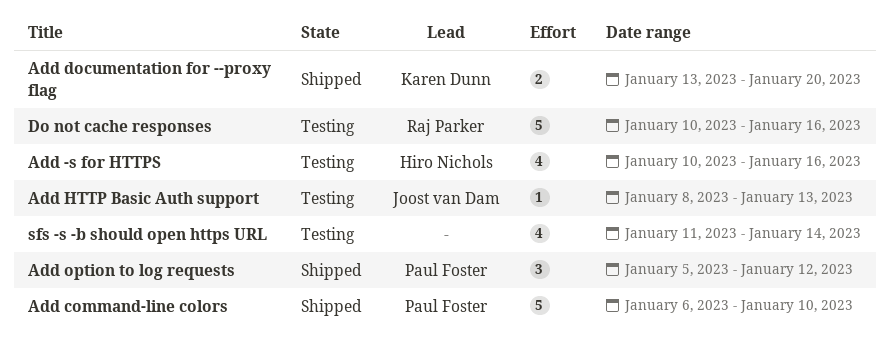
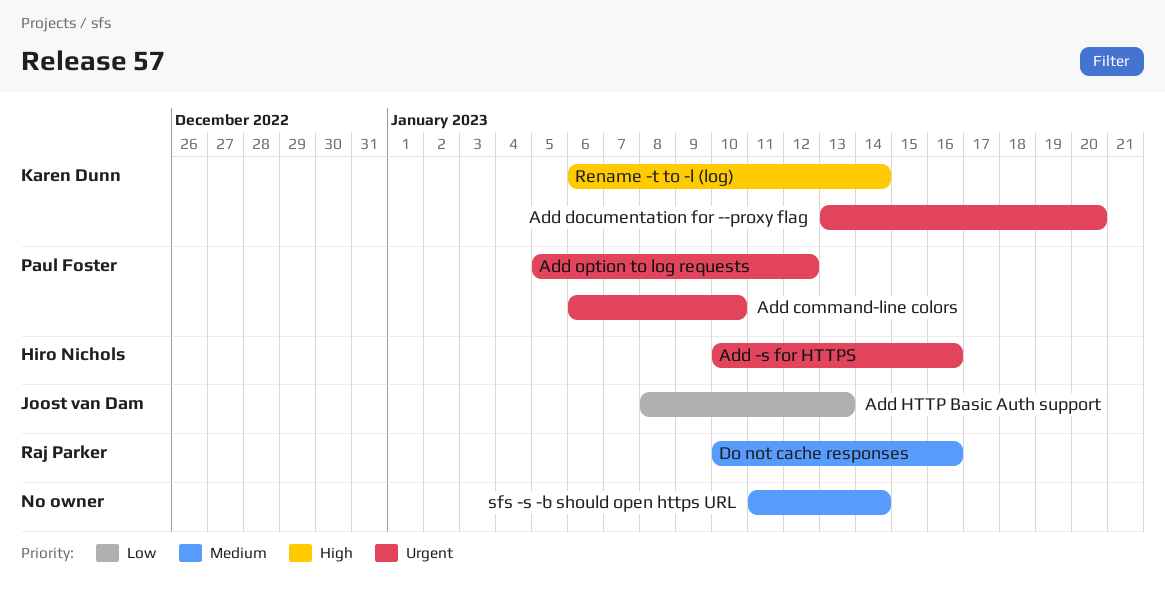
Rename -t to -l (log): none -> present

